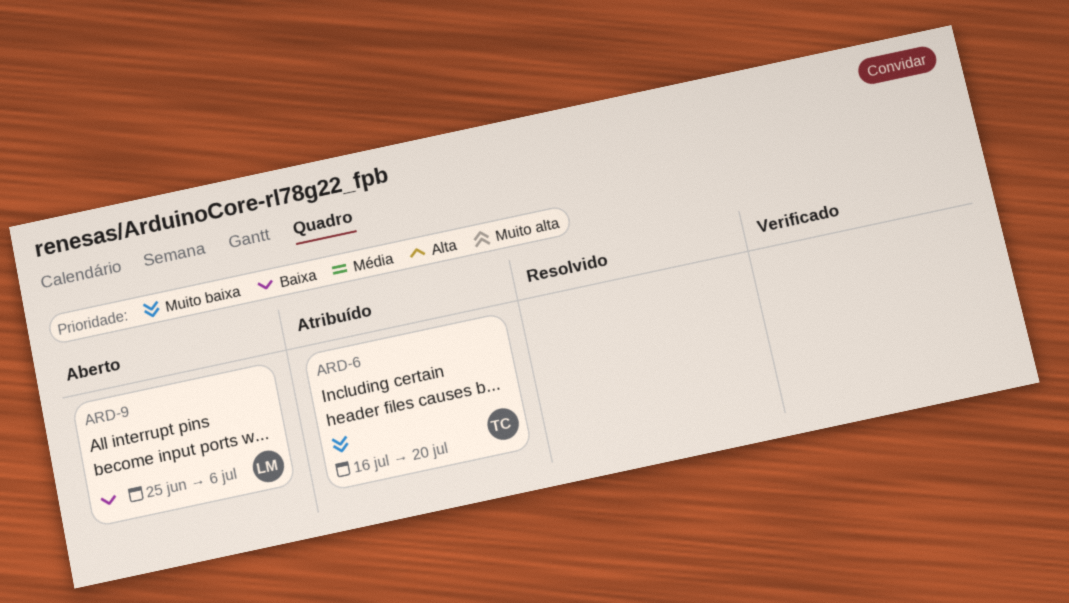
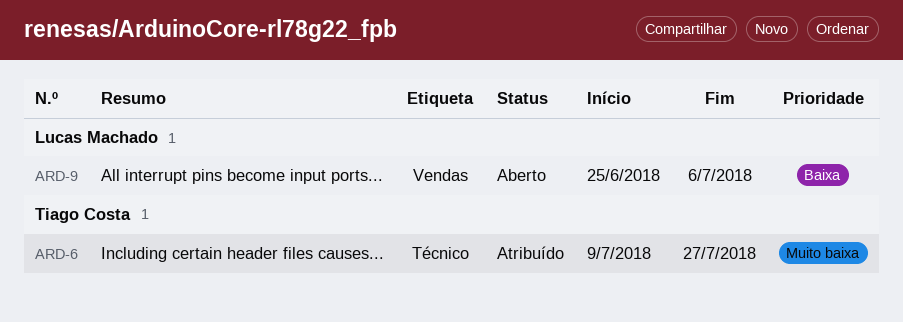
ARD-6, start: Jul 16 -> Jul 9
ARD-6, due: Jul 20 -> Jul 27

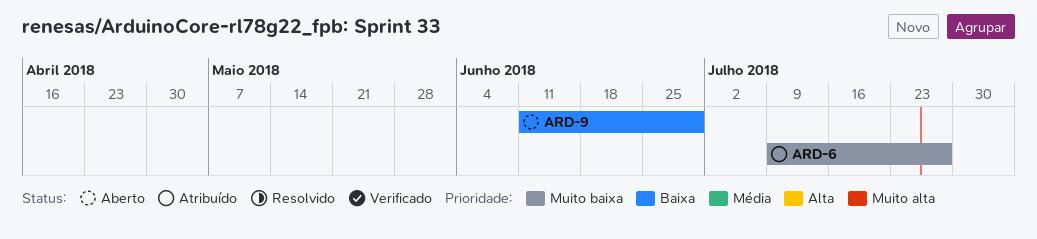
ARD-9, start: Jun 25 -> Jun 11
ARD-9, due: Jul 6 -> Jun 29

